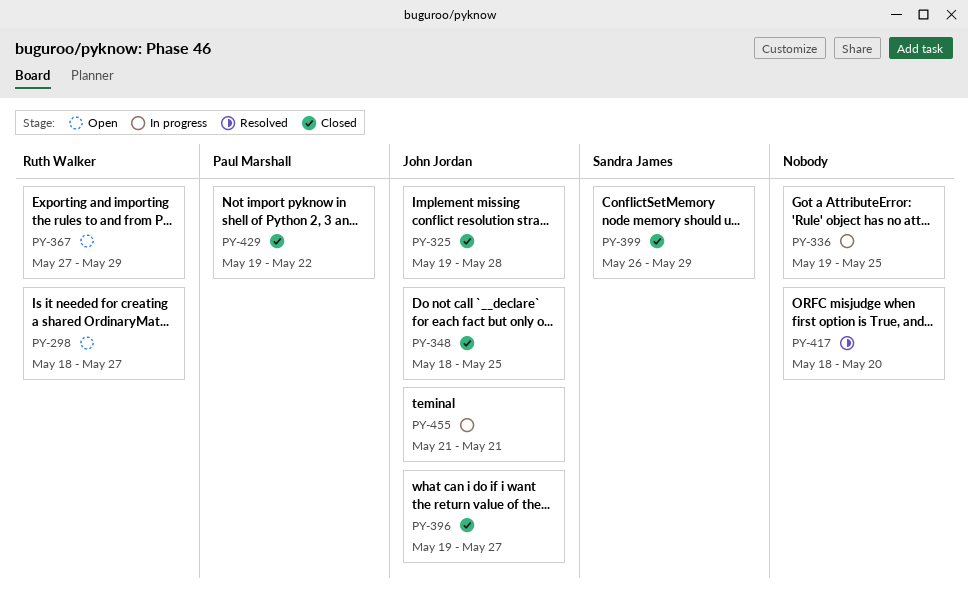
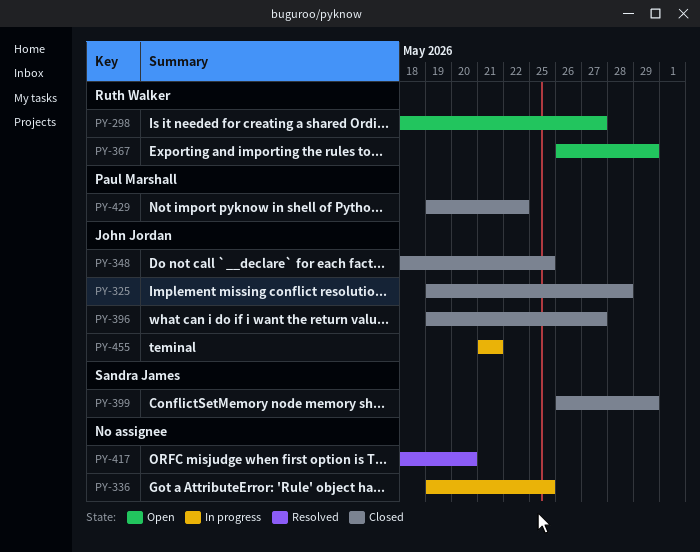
PY-367, start: May 27 -> May 26

